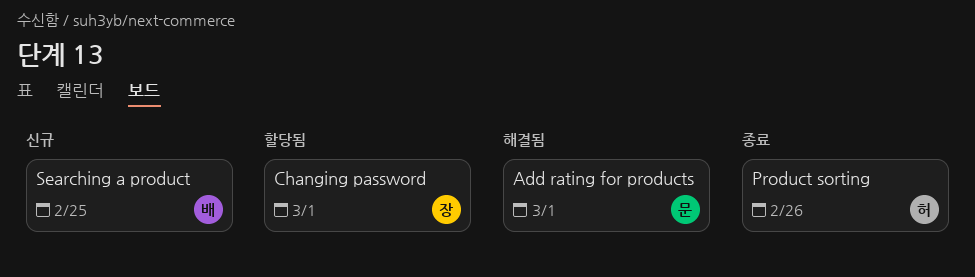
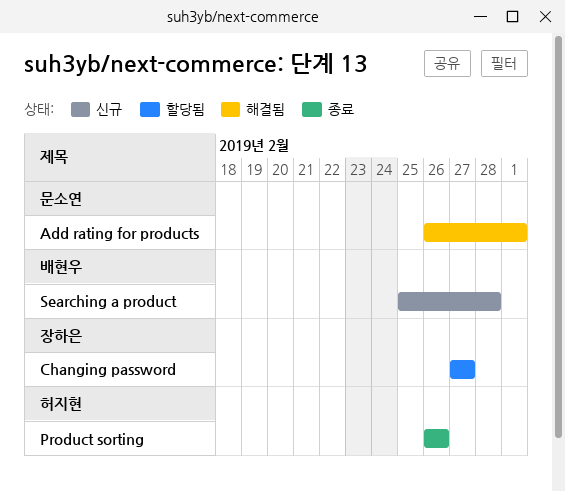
Changing password, due: Mar 1 -> Feb 27
Searching a product, due: Feb 25 -> Feb 28

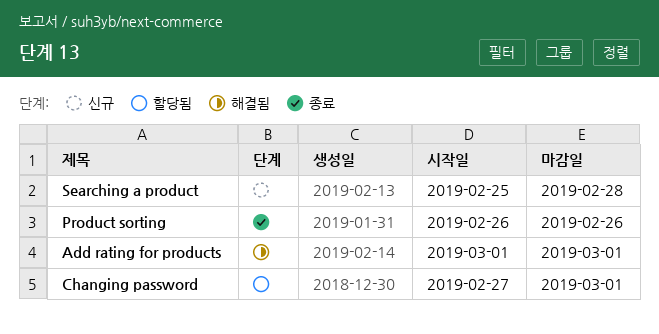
Add rating for products, start: Feb 26 -> Mar 1
Changing password, due: Feb 27 -> Mar 1

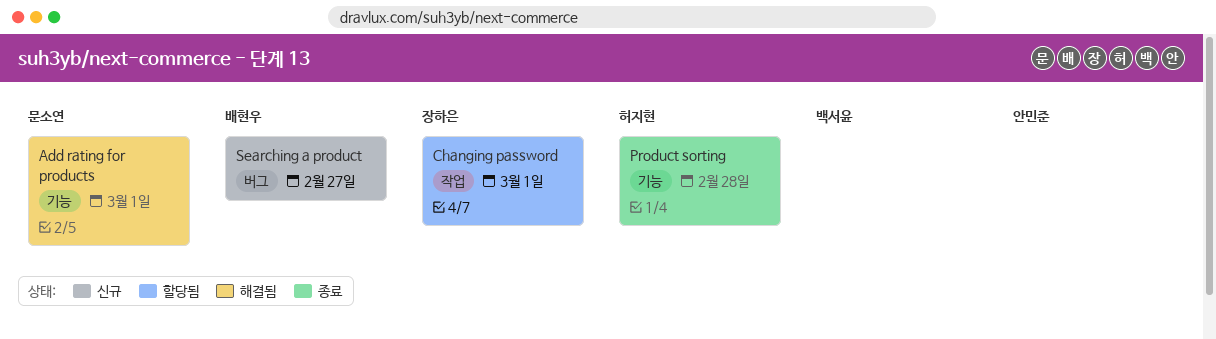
Product sorting, due: Feb 26 -> Feb 28
Searching a product, due: Feb 28 -> Feb 27

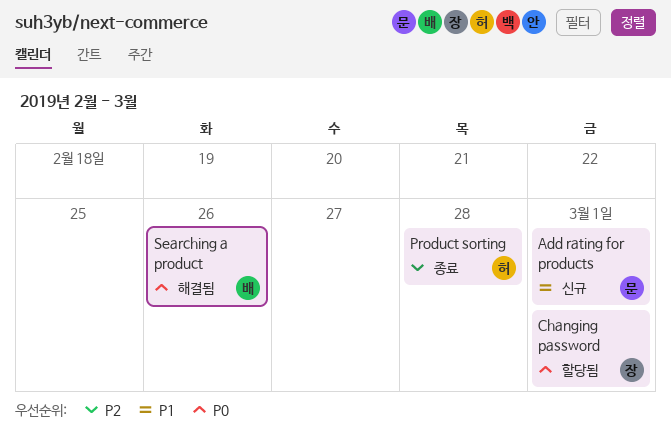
Add rating for products, status: 해결됨 -> 신규
Searching a product, status: 신규 -> 해결됨
Searching a product, due: Feb 27 -> Feb 26

